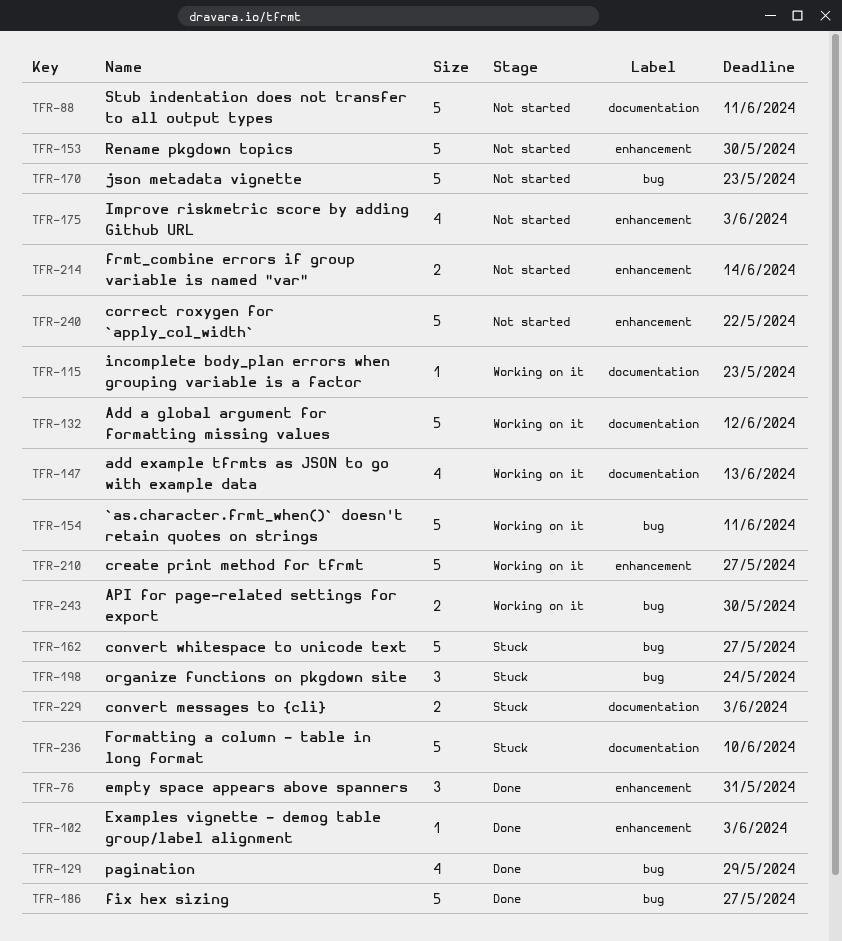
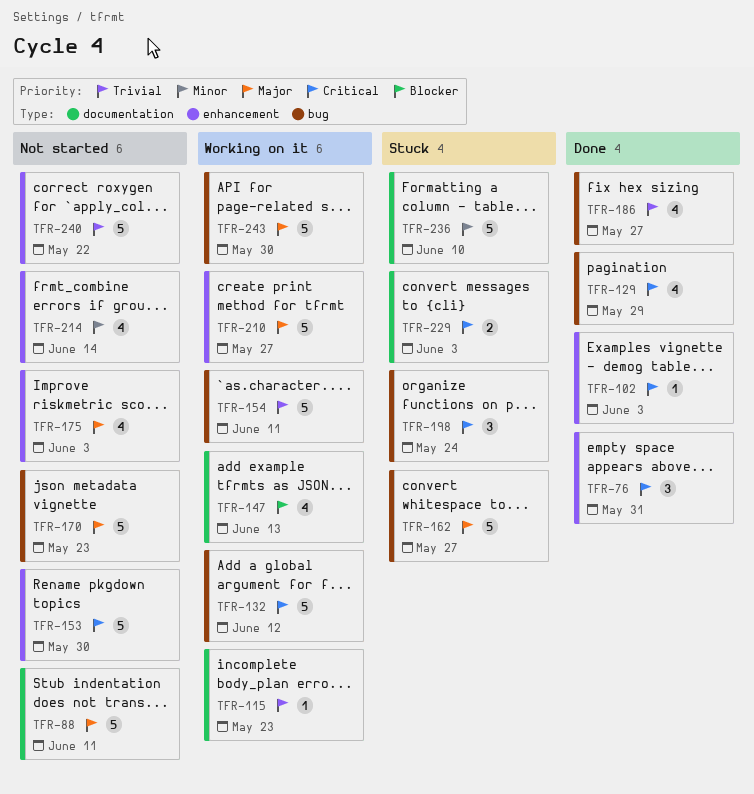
TFR-132, label: documentation -> bug
TFR-186, estimate: 5 -> 4
TFR-214, estimate: 2 -> 4
TFR-243, estimate: 2 -> 5

